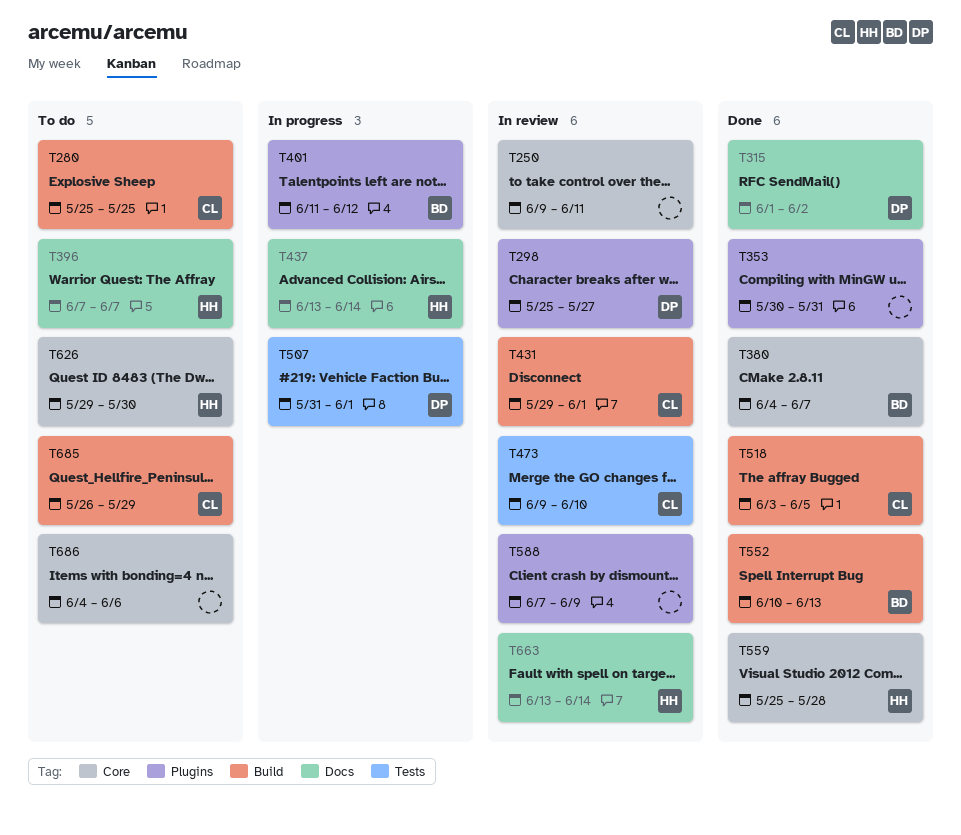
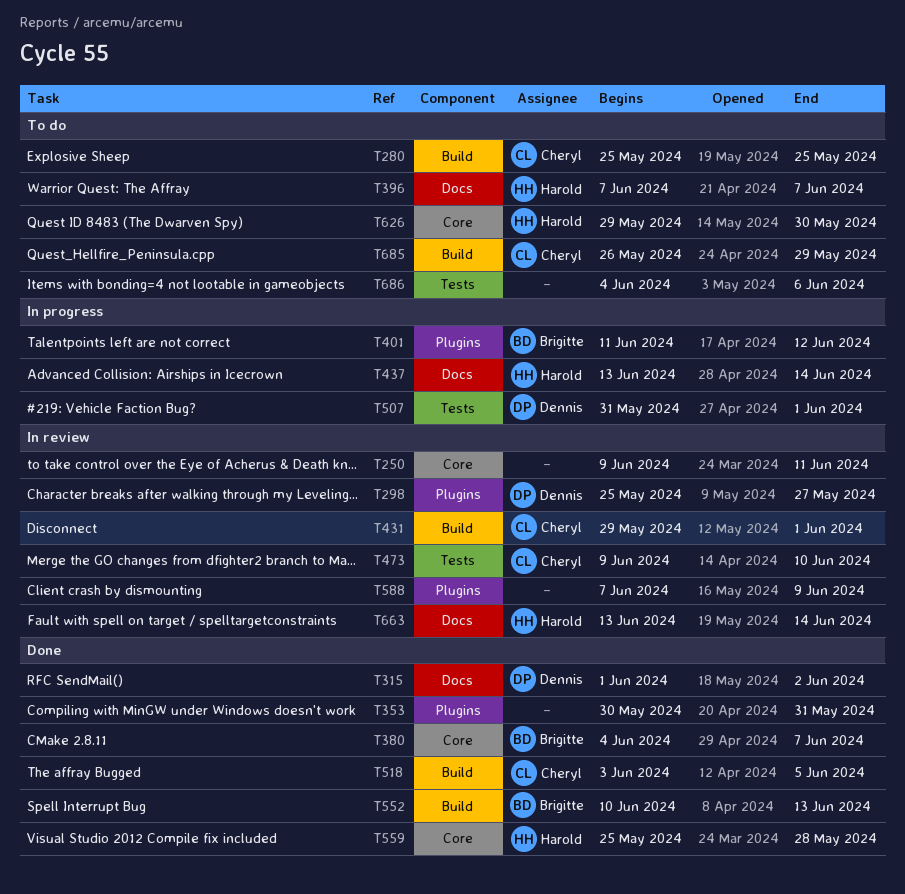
T686, label: Core -> Tests

